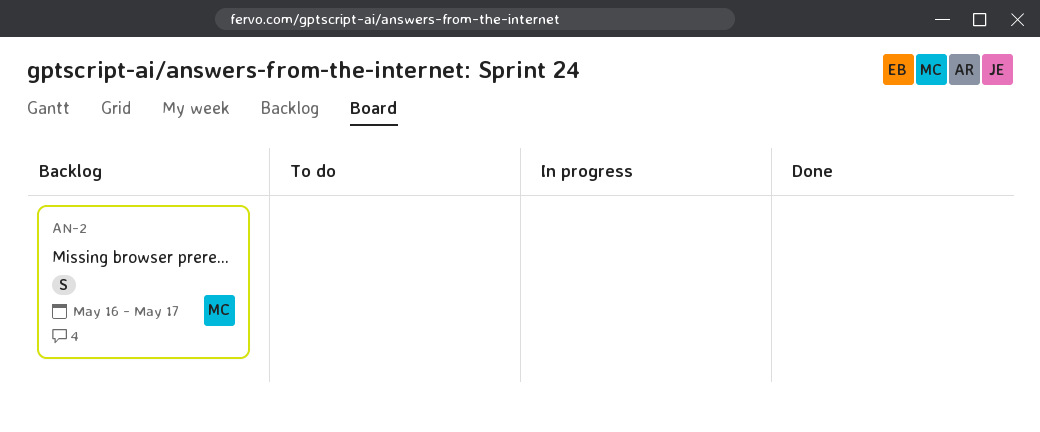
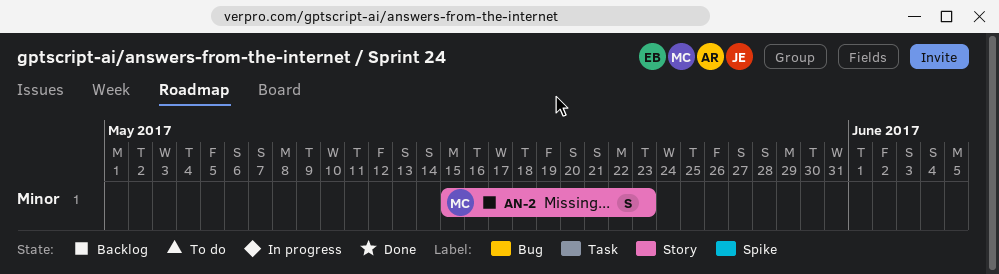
AN-2, start: May 16 -> May 15
AN-2, due: May 17 -> May 23

